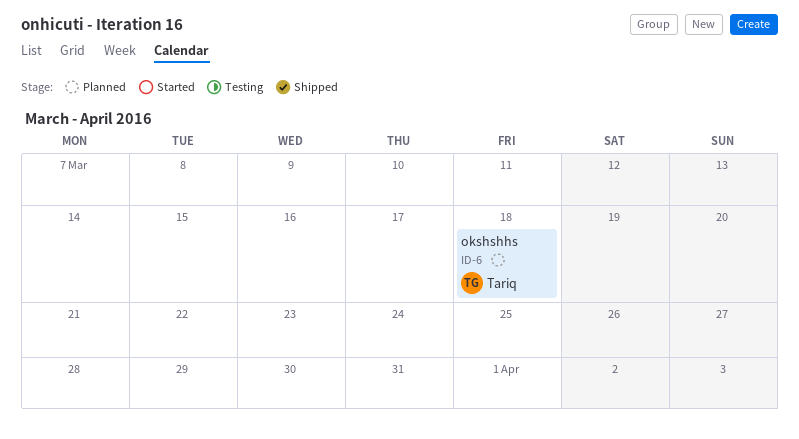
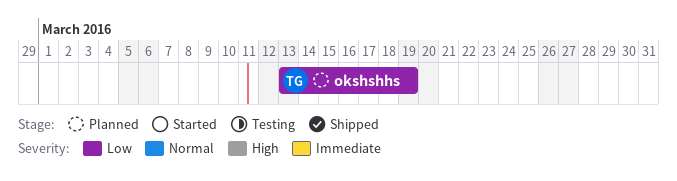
okshshhs, due: Mar 18 -> Mar 19

